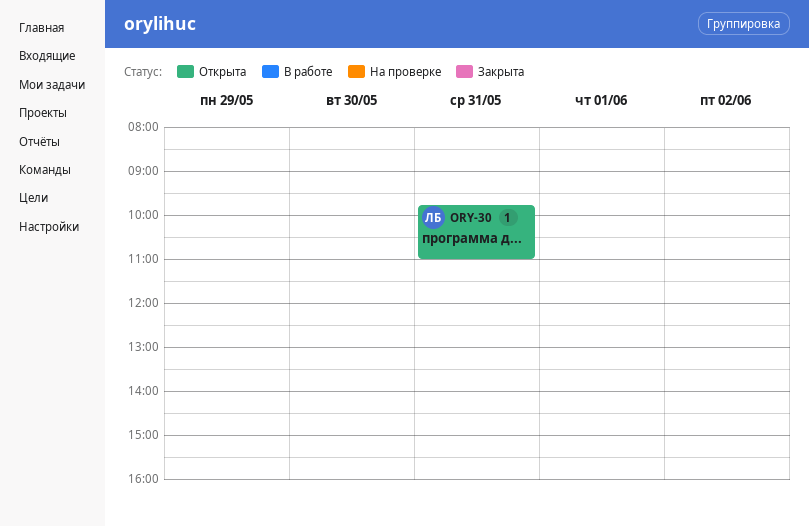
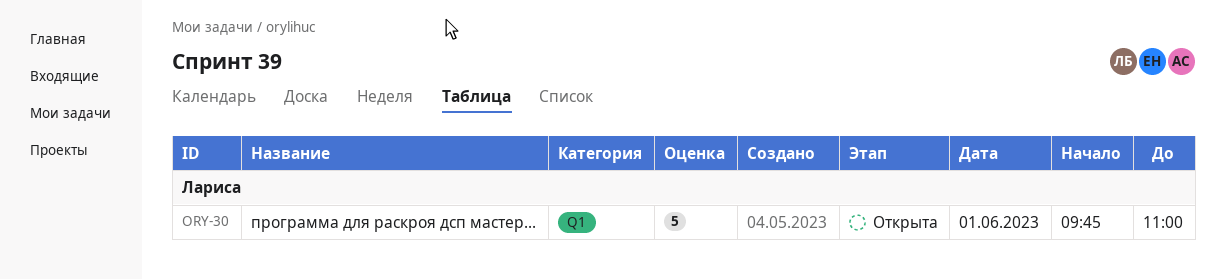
ORY-30, estimate: 1 -> 5
ORY-30, day: May 31 -> Jun 1

